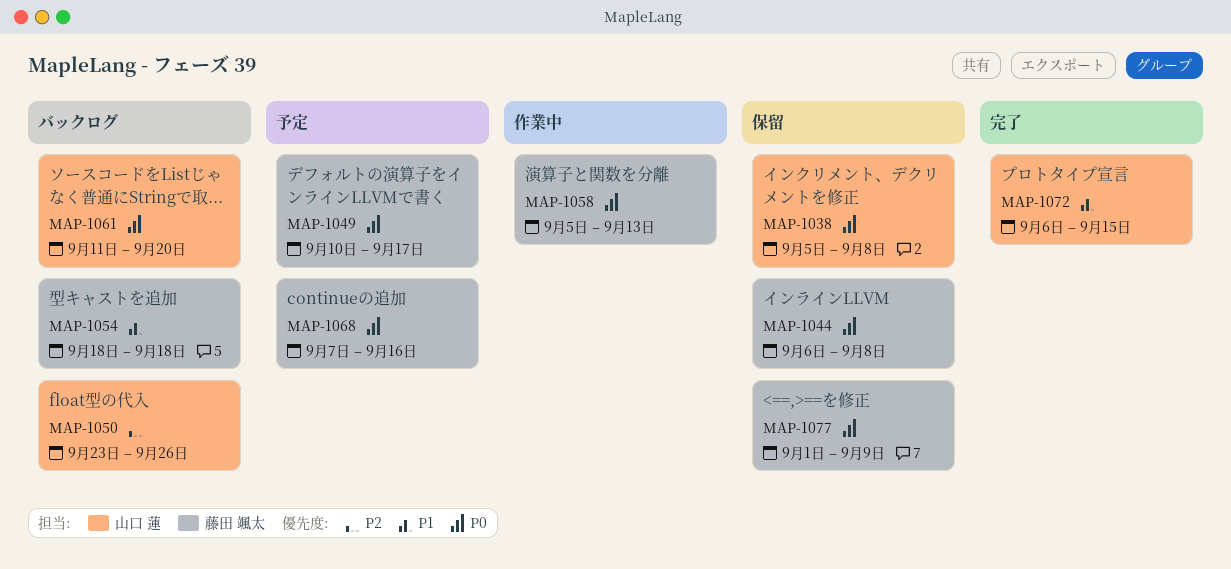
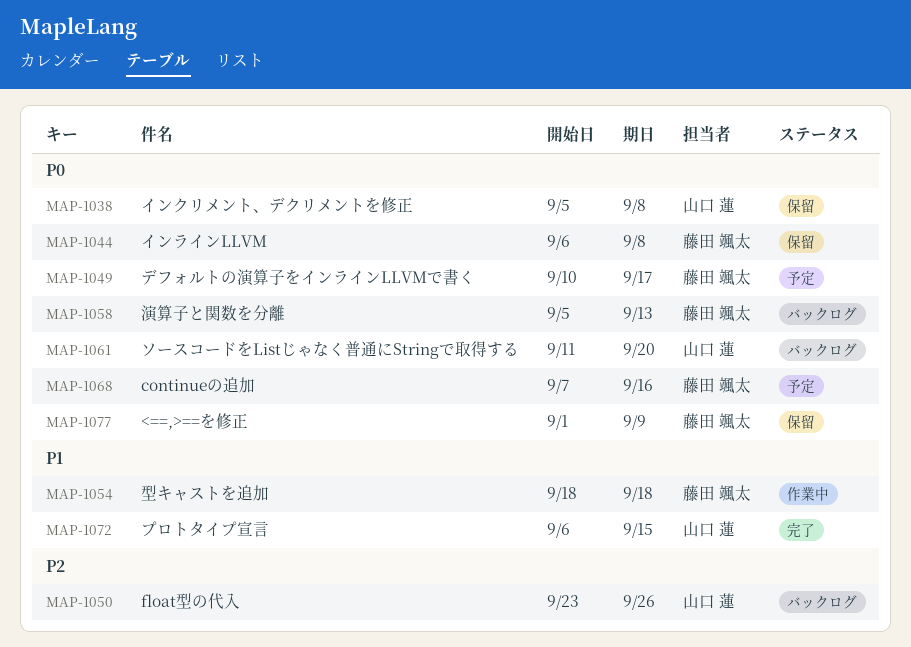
MAP-1054, status: バックログ -> 作業中
MAP-1058, status: 作業中 -> バックログ

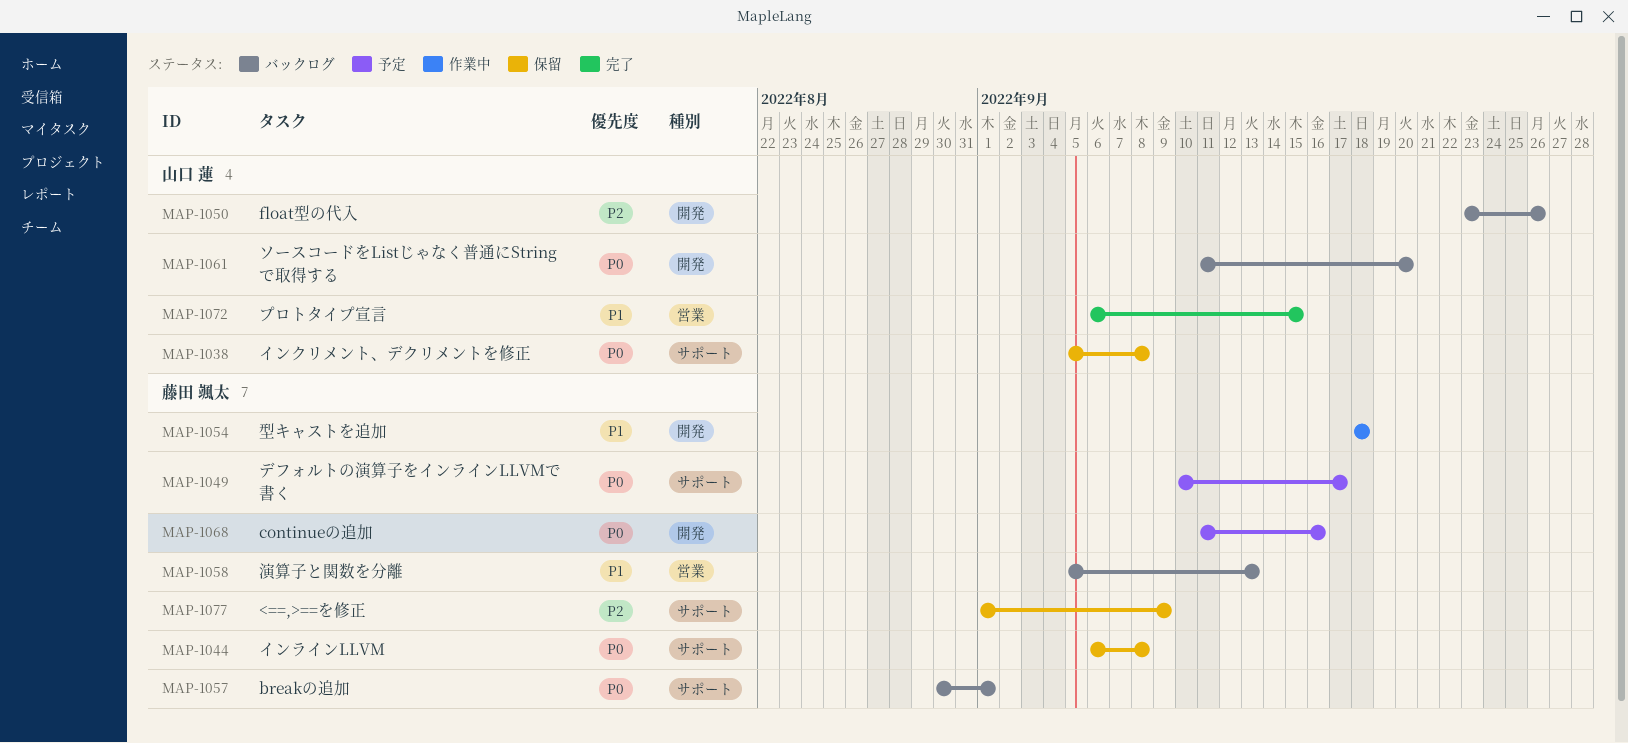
MAP-1057: none -> present
MAP-1058, priority: P0 -> P1
MAP-1068, start: Sep 7 -> Sep 11
MAP-1077, priority: P0 -> P2

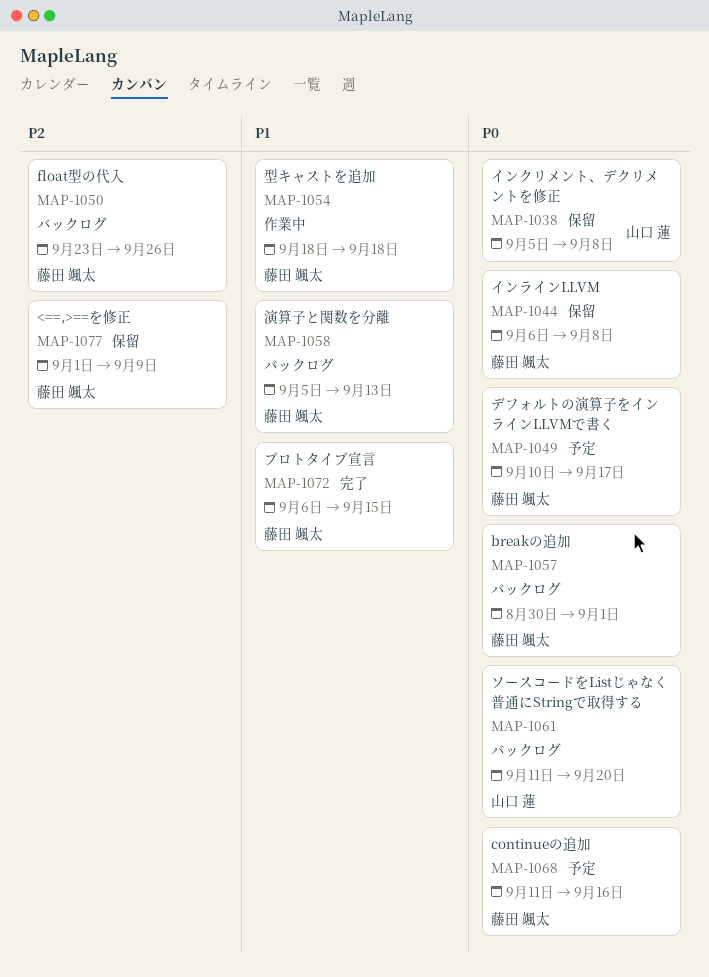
MAP-1050, owner: 山口 蓮 -> 藤田 颯太
MAP-1072, owner: 山口 蓮 -> 藤田 颯太

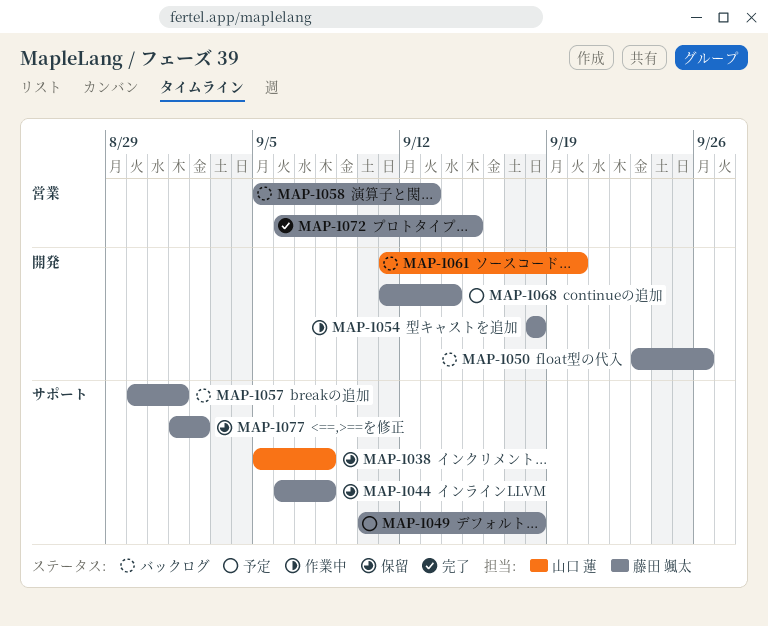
MAP-1049, due: Sep 17 -> Sep 18
MAP-1068, due: Sep 16 -> Sep 14
MAP-1077, due: Sep 9 -> Sep 2

